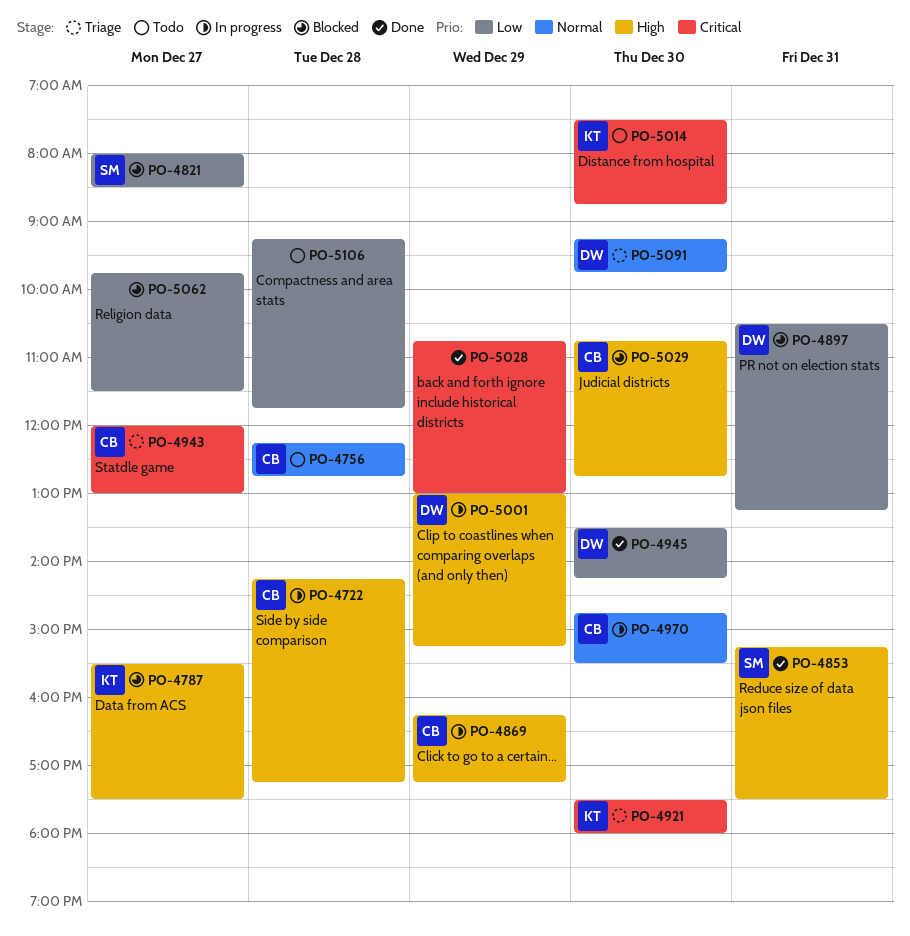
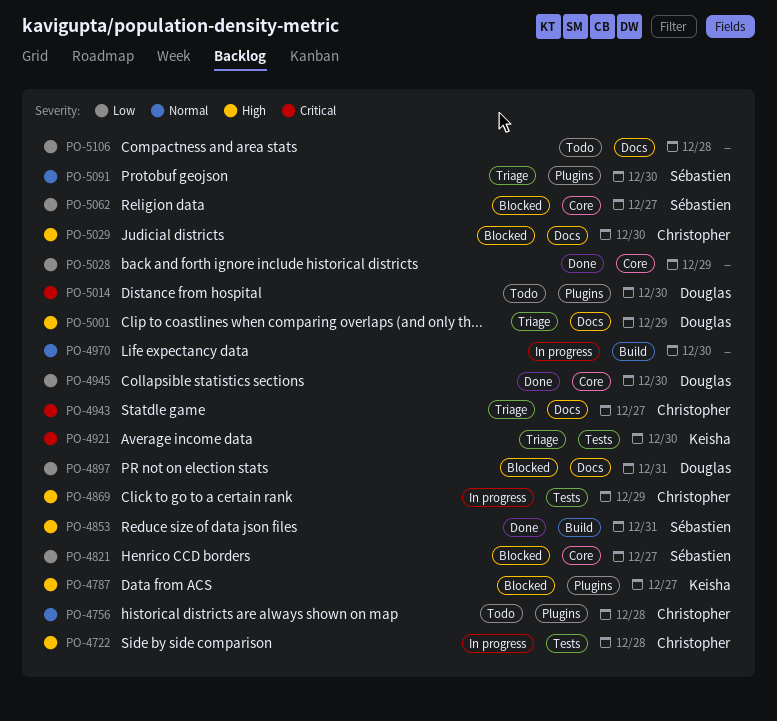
PO-4970, owner: Christopher -> none
PO-5001, status: In progress -> Triage
PO-5014, owner: Keisha -> Douglas
PO-5028, priority: Critical -> Low
PO-5062, owner: none -> Sébastien
PO-5091, owner: Douglas -> Sébastien

